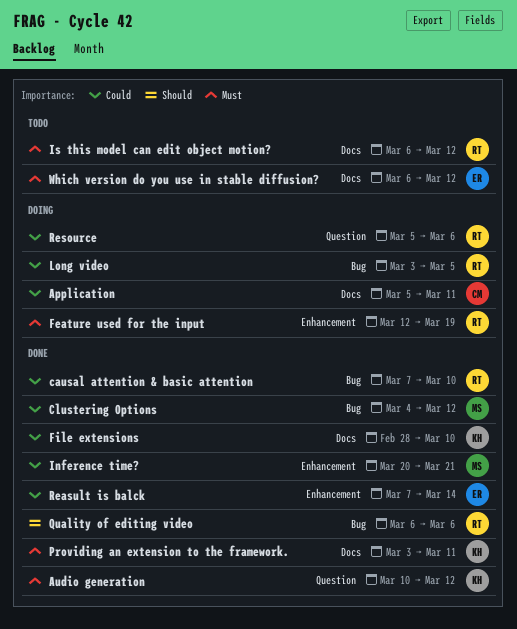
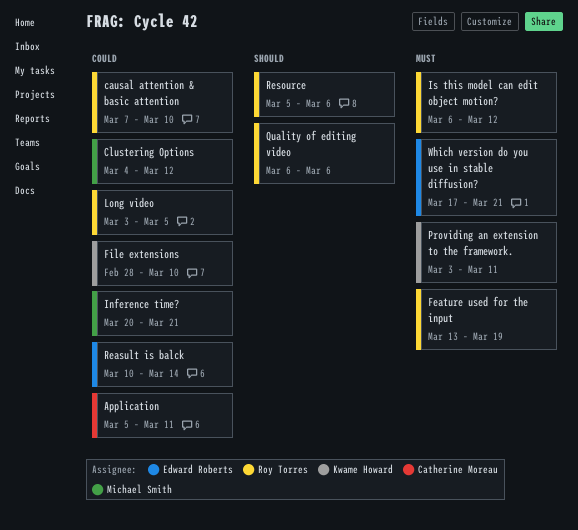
Audio generation: present -> none
Feature used for the input, start: Mar 12 -> Mar 13
Reasult is balck, start: Mar 7 -> Mar 10
Resource, priority: Could -> Should
Which version do you use in stable diffusion?, start: Mar 6 -> Mar 17
Which version do you use in stable diffusion?, due: Mar 12 -> Mar 21

